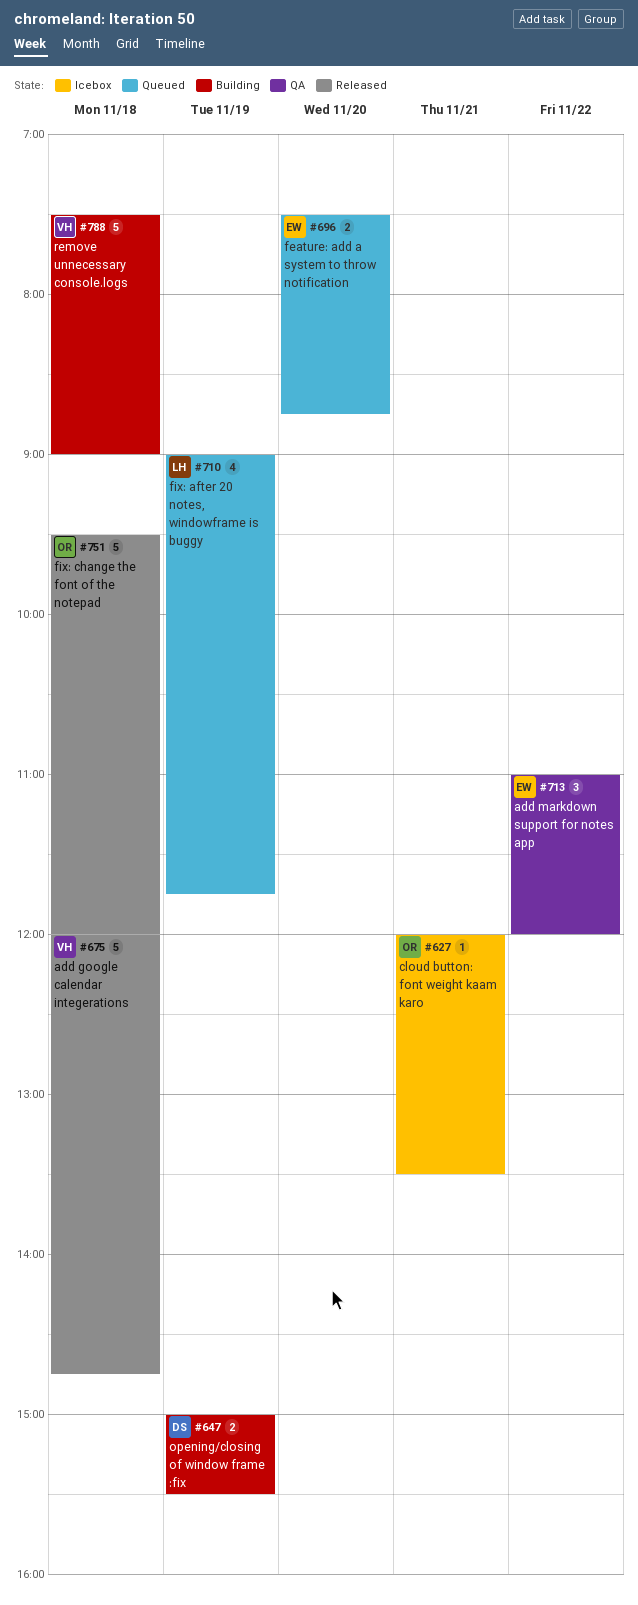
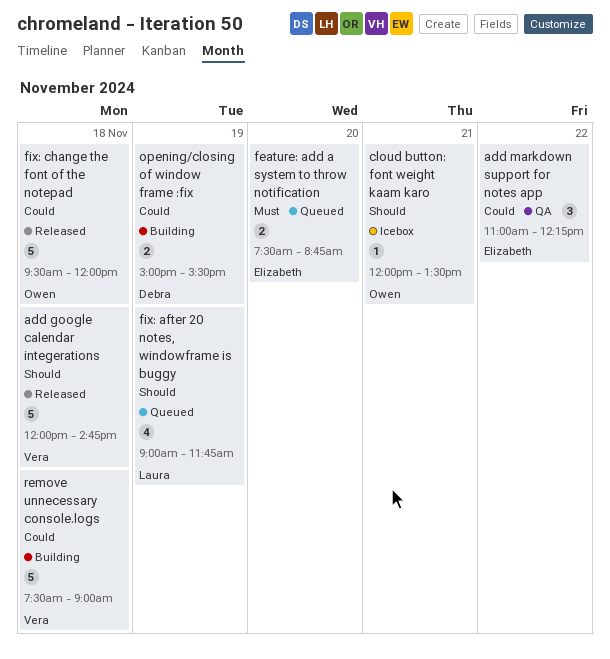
add markdown support for notes app, ends: 12:00 -> 12:15

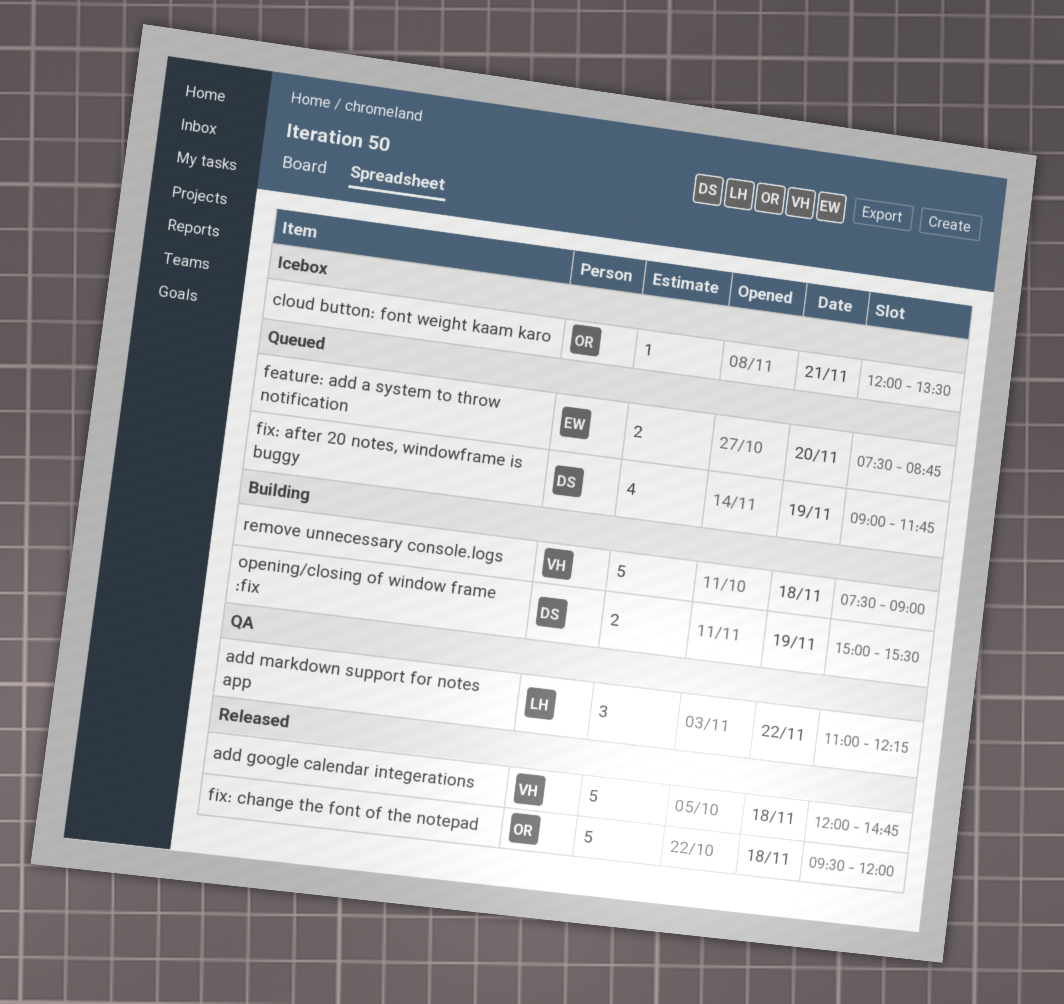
add markdown support for notes app, owner: Elizabeth -> Laura
fix: after 20 notes, windowframe is buggy, owner: Laura -> Debra

